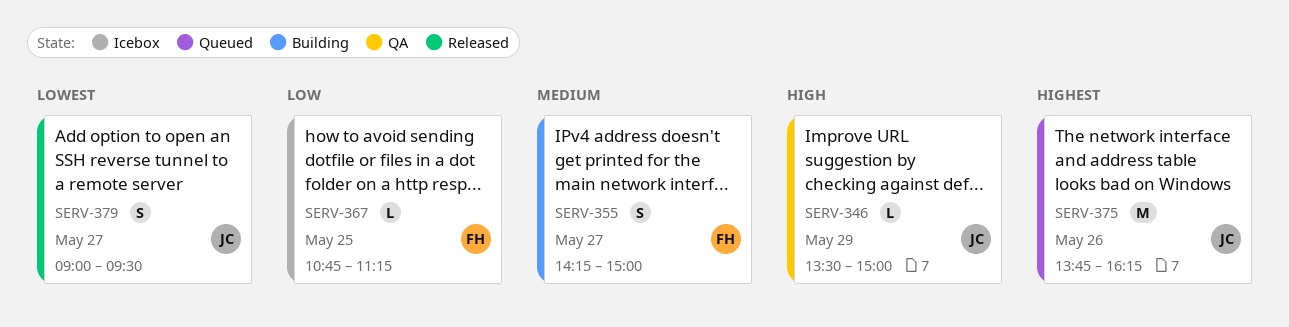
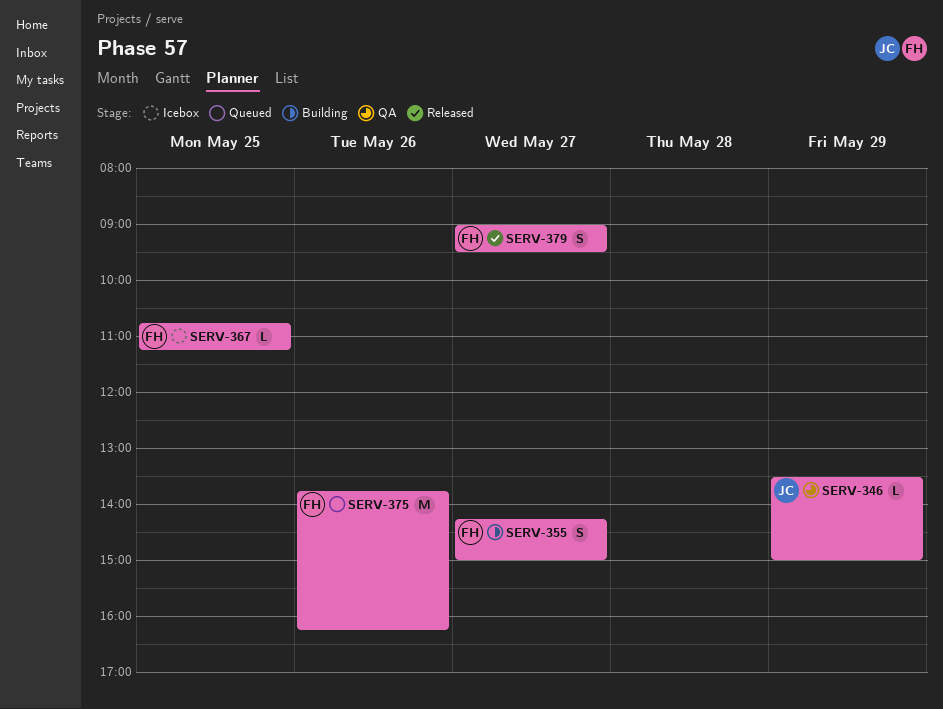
SERV-375, owner: JC -> FH
SERV-379, owner: JC -> FH

